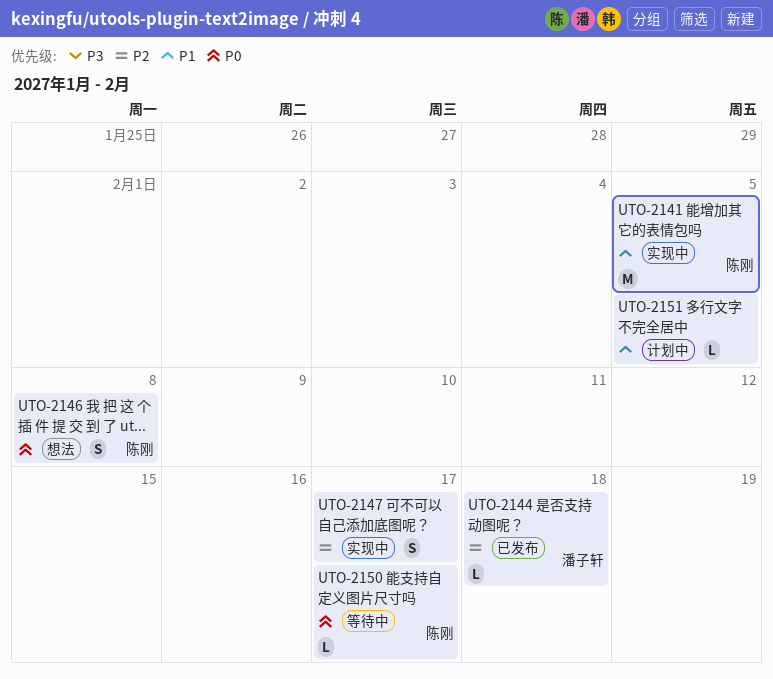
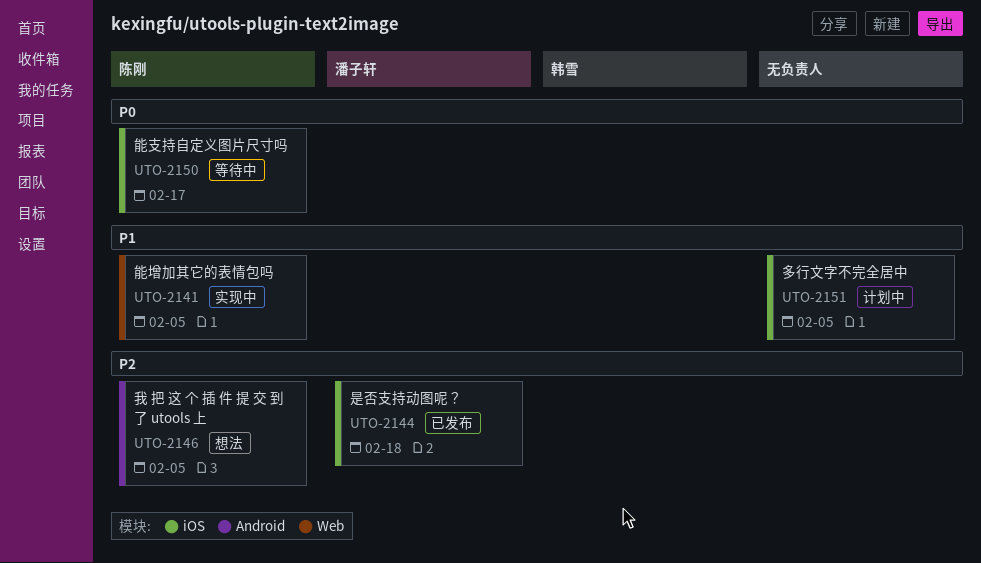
UTO-2146, priority: P0 -> P2
UTO-2146, due: Feb 8 -> Feb 5
UTO-2147: present -> none

